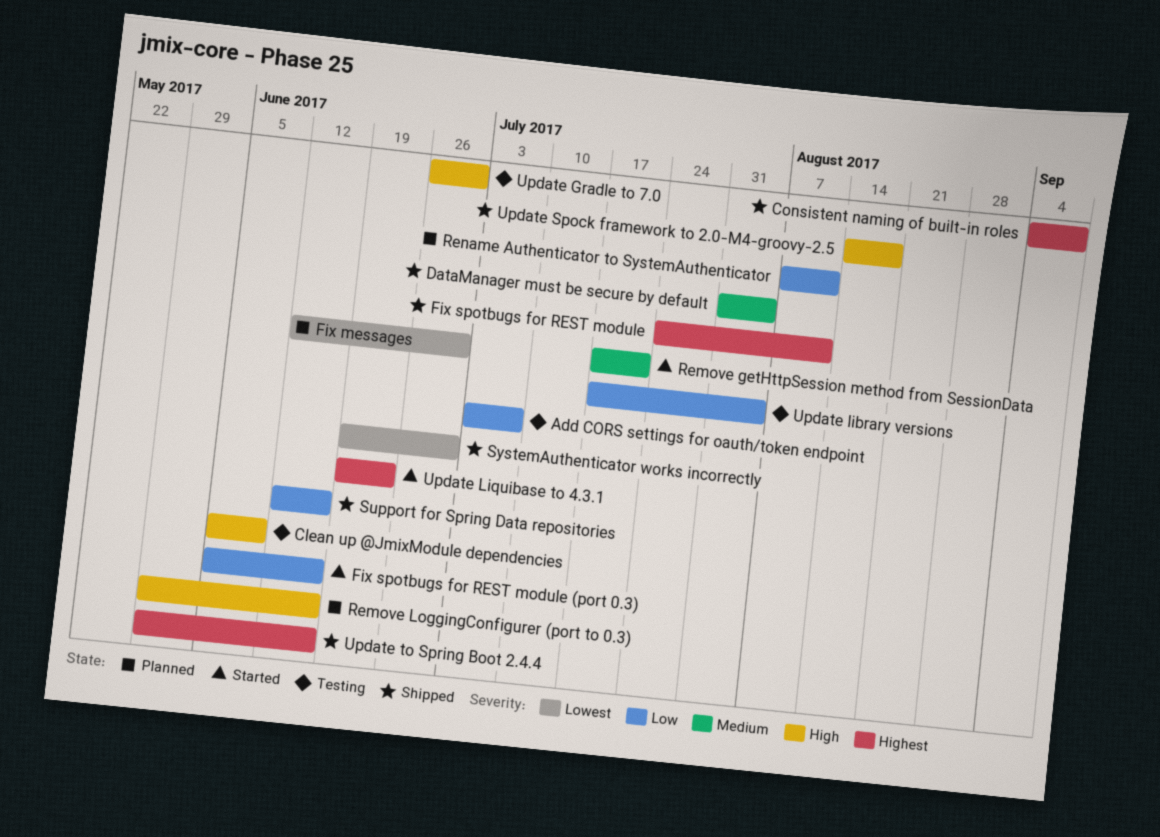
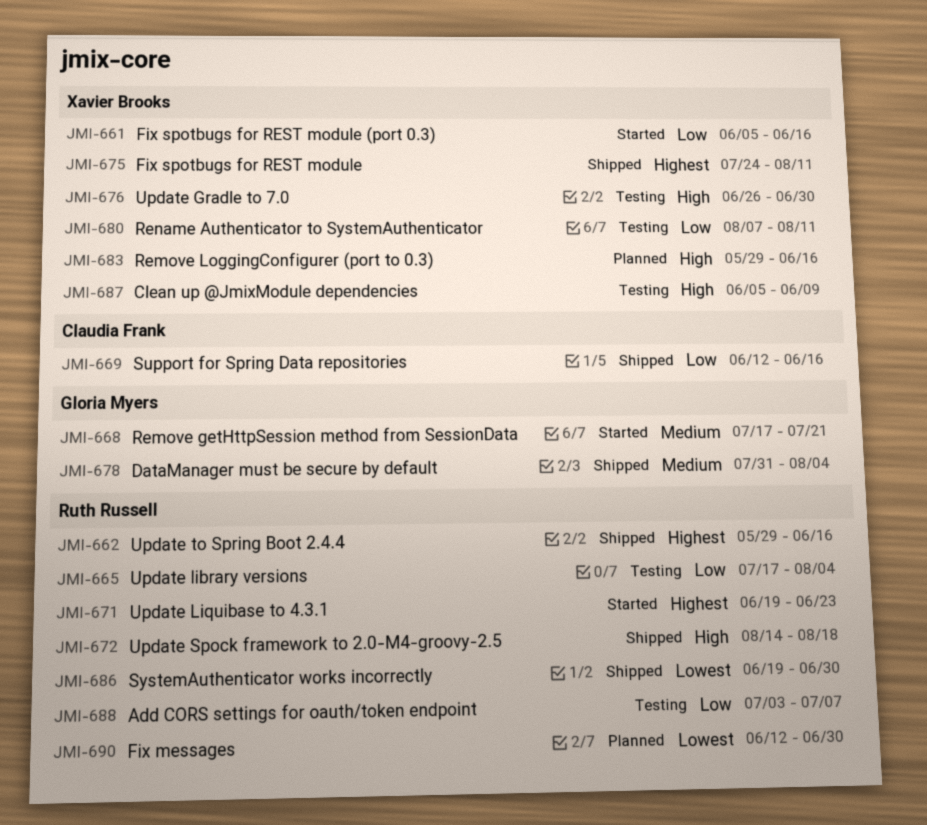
Consistent naming of built-in roles: present -> none
Rename Authenticator to SystemAuthenticator, status: Planned -> Testing

